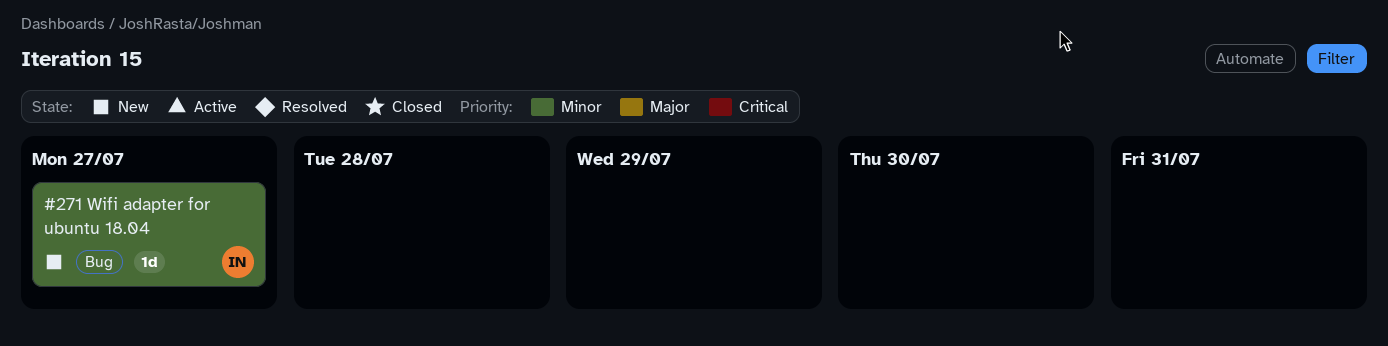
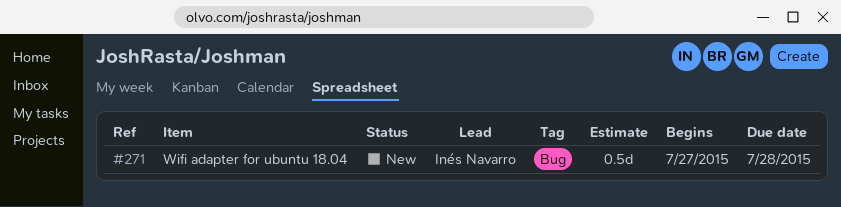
#271, estimate: 1d -> 0.5d
#271, due: Jul 27 -> Jul 28

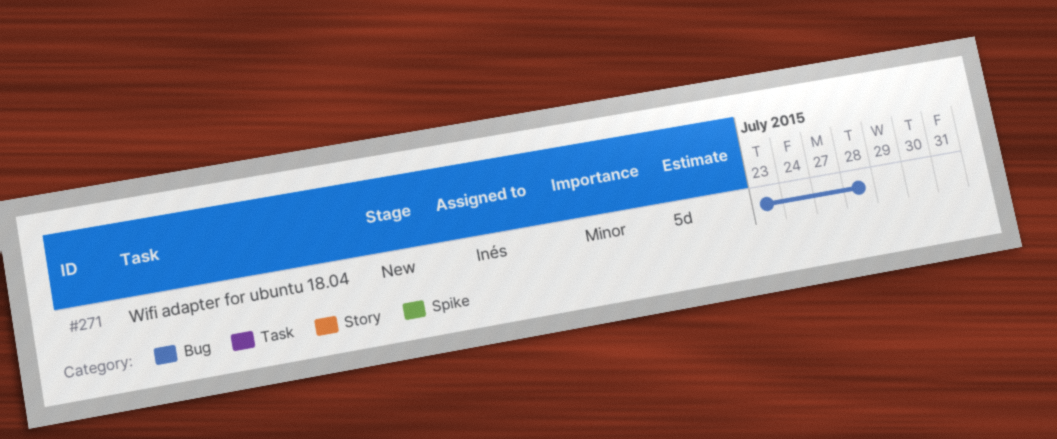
#271, estimate: 0.5d -> 5d
#271, start: Jul 27 -> Jul 23

